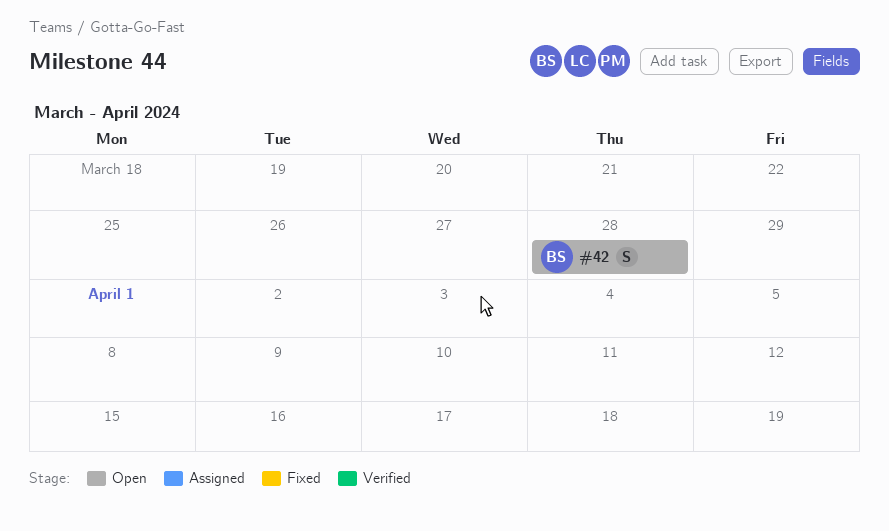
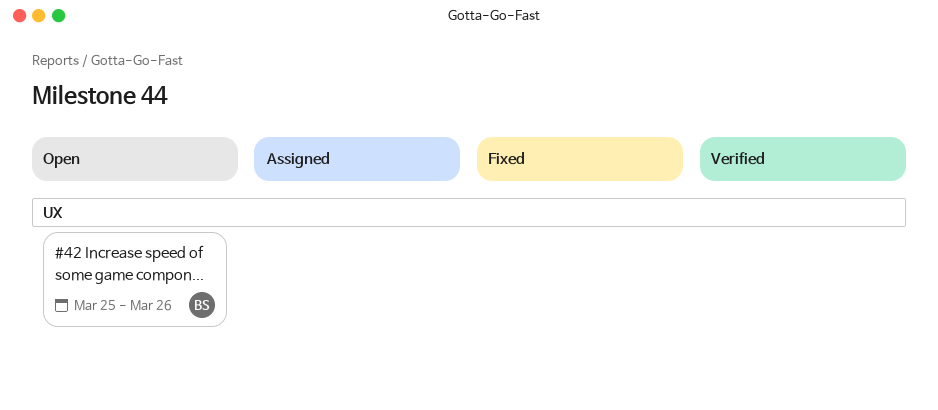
#42, start: Mar 28 -> Mar 25
#42, due: Mar 28 -> Mar 26

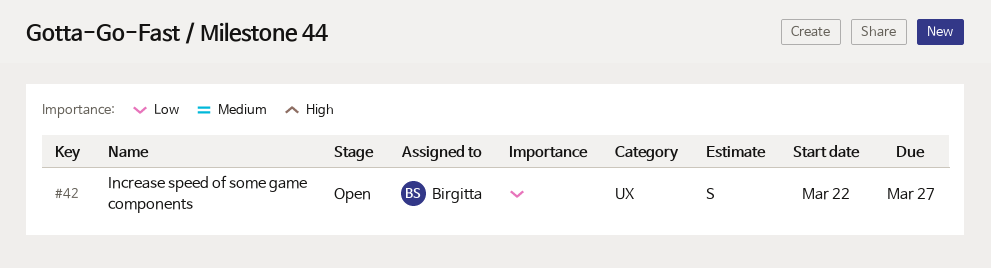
#42, start: Mar 25 -> Mar 22
#42, due: Mar 26 -> Mar 27

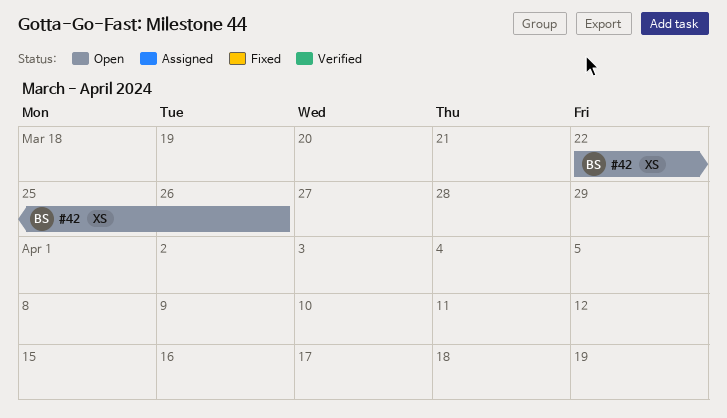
#42, estimate: S -> XS
#42, due: Mar 27 -> Mar 26

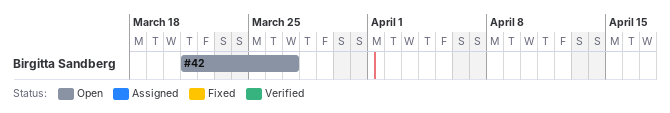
#42, start: Mar 22 -> Mar 21
#42, due: Mar 26 -> Mar 27

